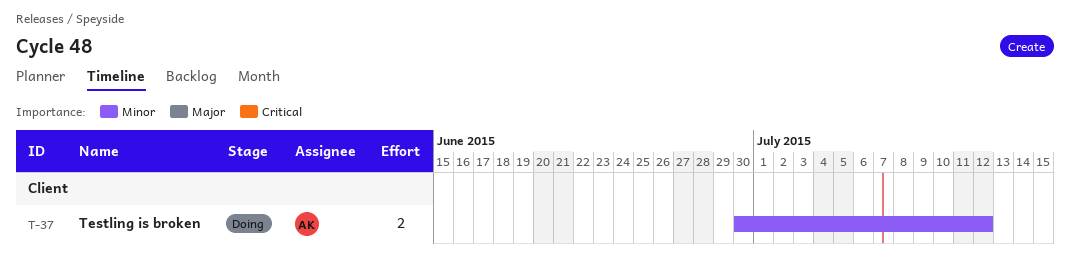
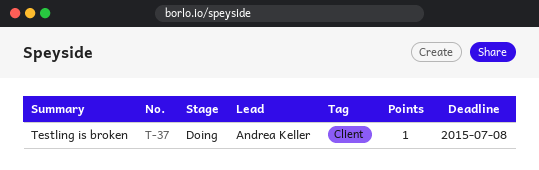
T-37, estimate: 2 -> 1
T-37, due: Jul 12 -> Jul 8

